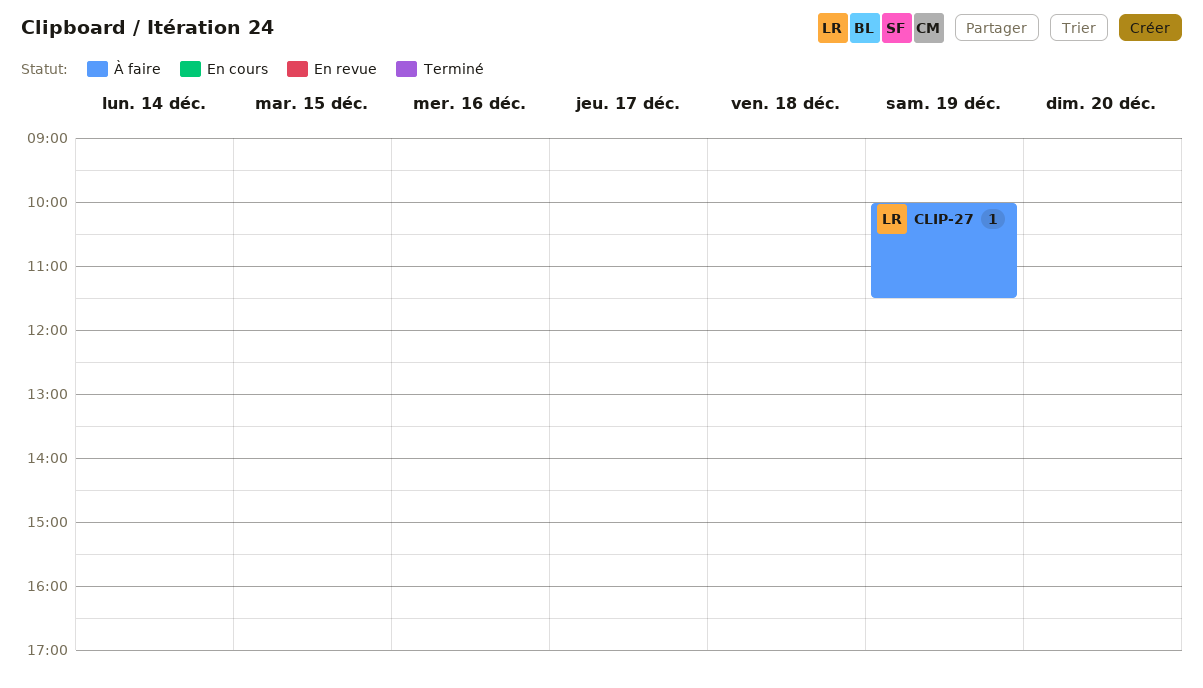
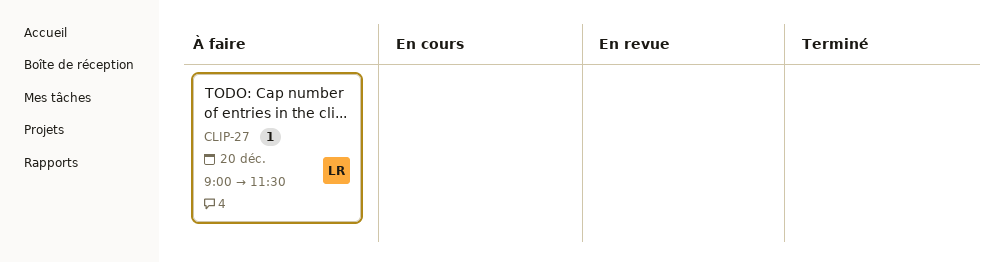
CLIP-27, day: Dec 19 -> Dec 20
CLIP-27, begins: 10:00 -> 09:00

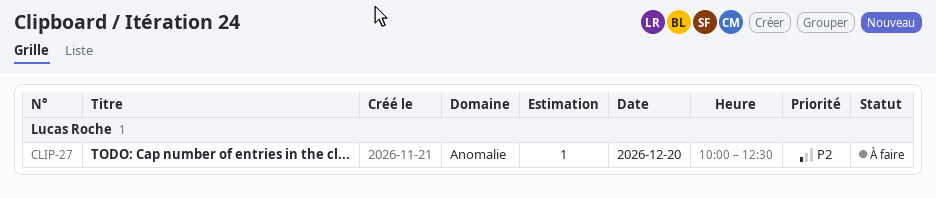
CLIP-27, begins: 09:00 -> 10:00
CLIP-27, ends: 11:30 -> 12:30

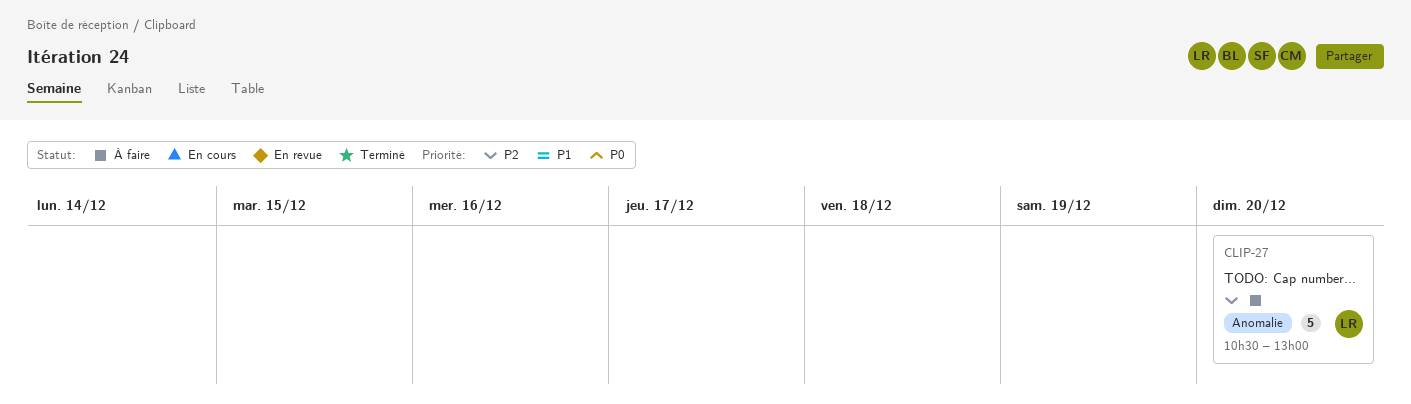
CLIP-27, estimate: 1 -> 5
CLIP-27, begins: 10:00 -> 10:30
CLIP-27, ends: 12:30 -> 13:00

